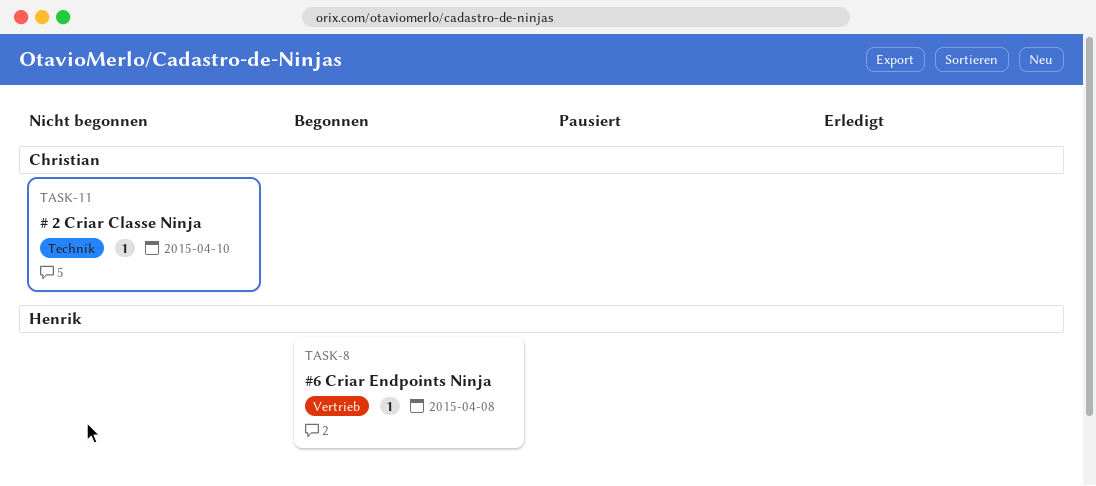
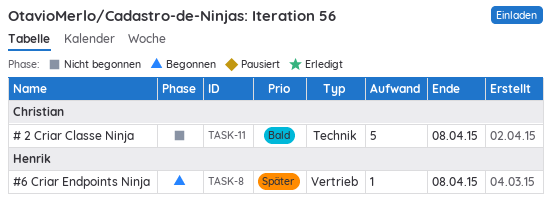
TASK-11, estimate: 1 -> 5
TASK-11, due: Apr 10 -> Apr 8

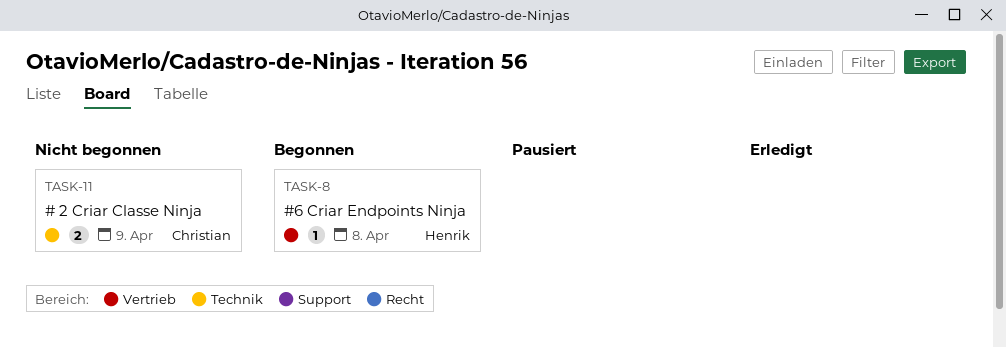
TASK-11, estimate: 5 -> 2
TASK-11, due: Apr 8 -> Apr 9

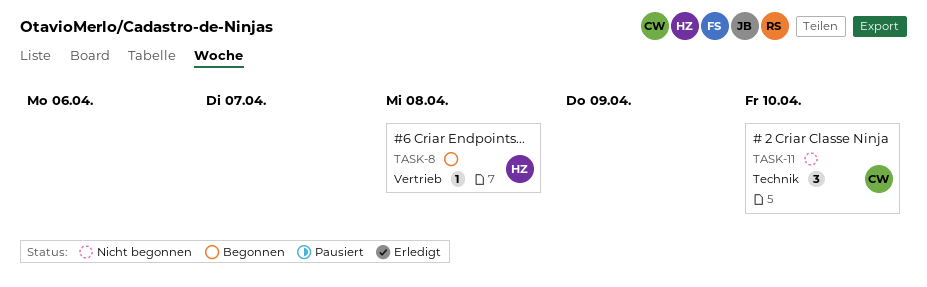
TASK-11, estimate: 2 -> 3
TASK-11, due: Apr 9 -> Apr 10

